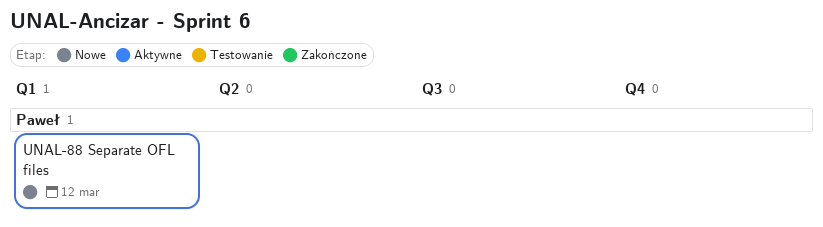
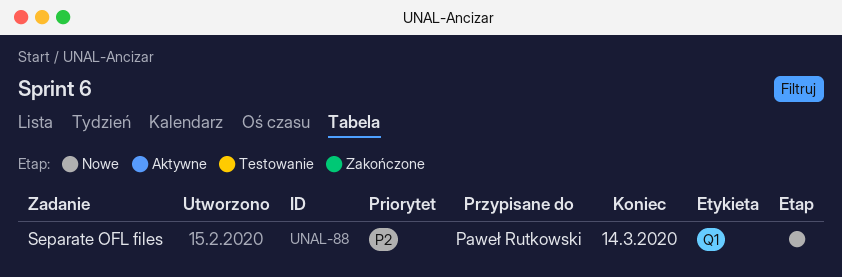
UNAL-88, due: Mar 12 -> Mar 14

